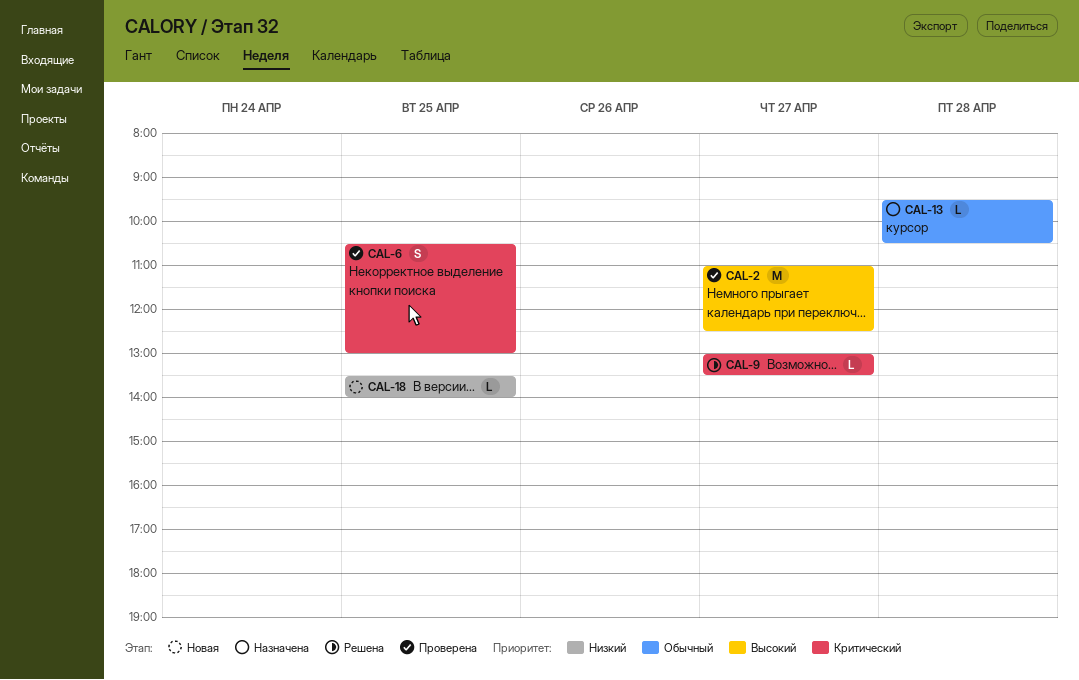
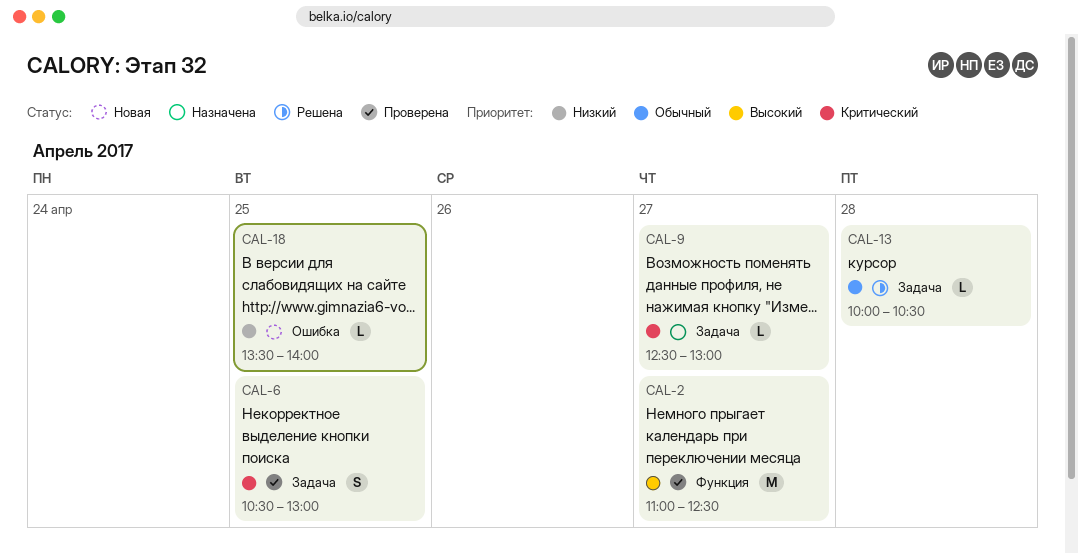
CAL-9, status: Решена -> Назначена
CAL-9, begins: 13:00 -> 12:30
CAL-9, ends: 13:30 -> 13:00
CAL-13, status: Назначена -> Решена
CAL-13, begins: 09:30 -> 10:00

